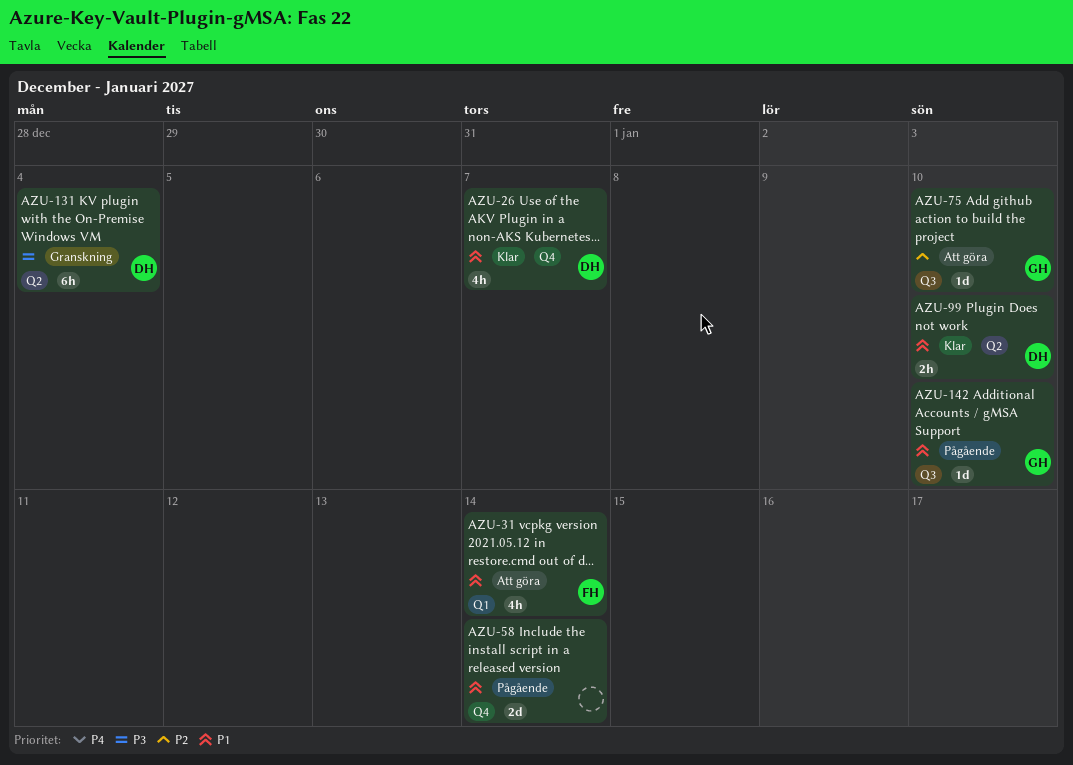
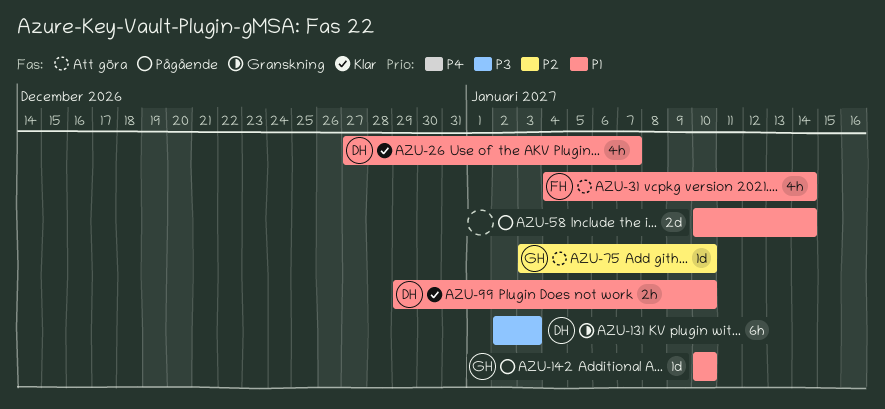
AZU-131, due: Jan 4 -> Jan 3

